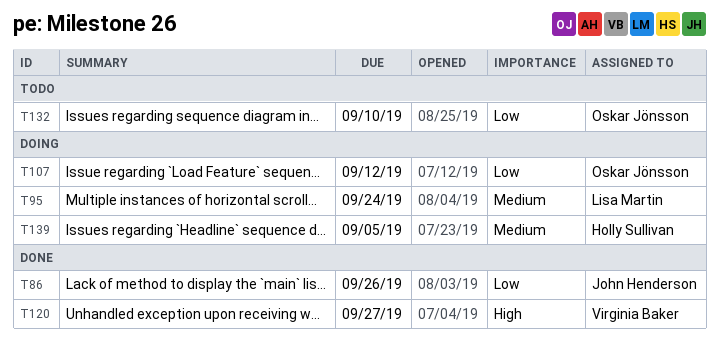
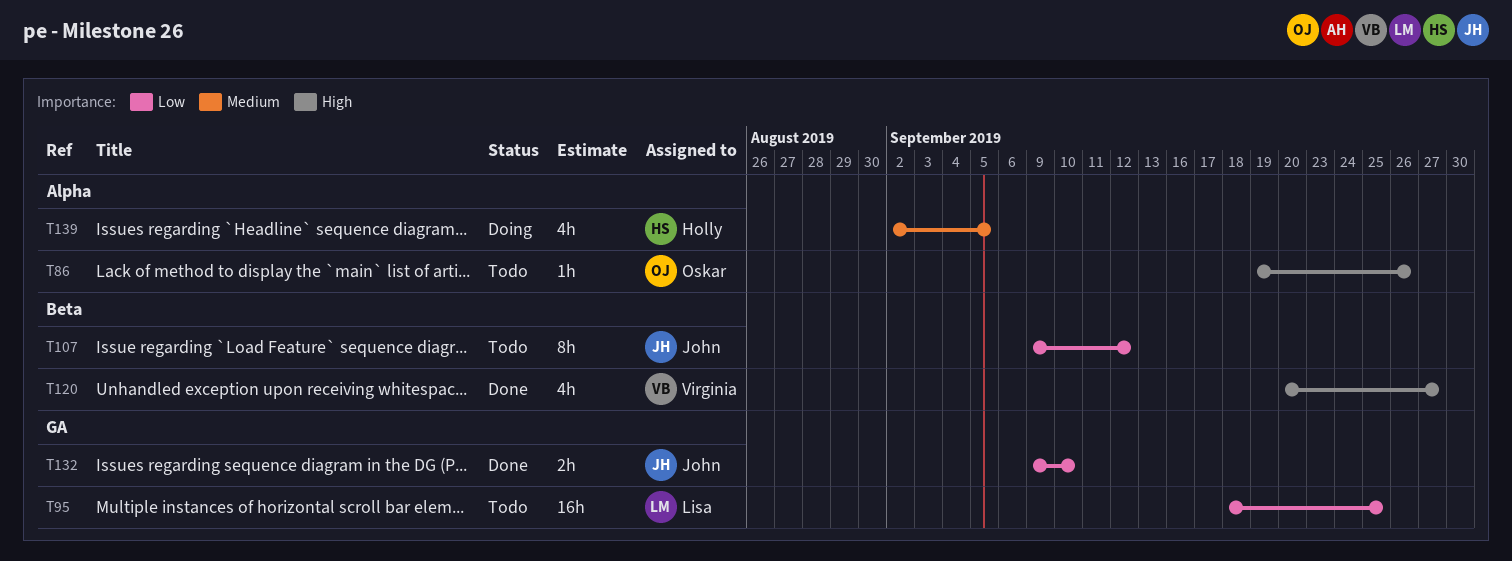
T86, status: Done -> Todo
T86, owner: John Henderson -> Oskar Jönsson
T86, priority: Low -> High
T95, status: Doing -> Todo
T95, priority: Medium -> Low
T95, due: Sep 24 -> Sep 25
T107, status: Doing -> Todo
T107, owner: Oskar Jönsson -> John Henderson
T132, status: Todo -> Done
T132, owner: Oskar Jönsson -> John Henderson

